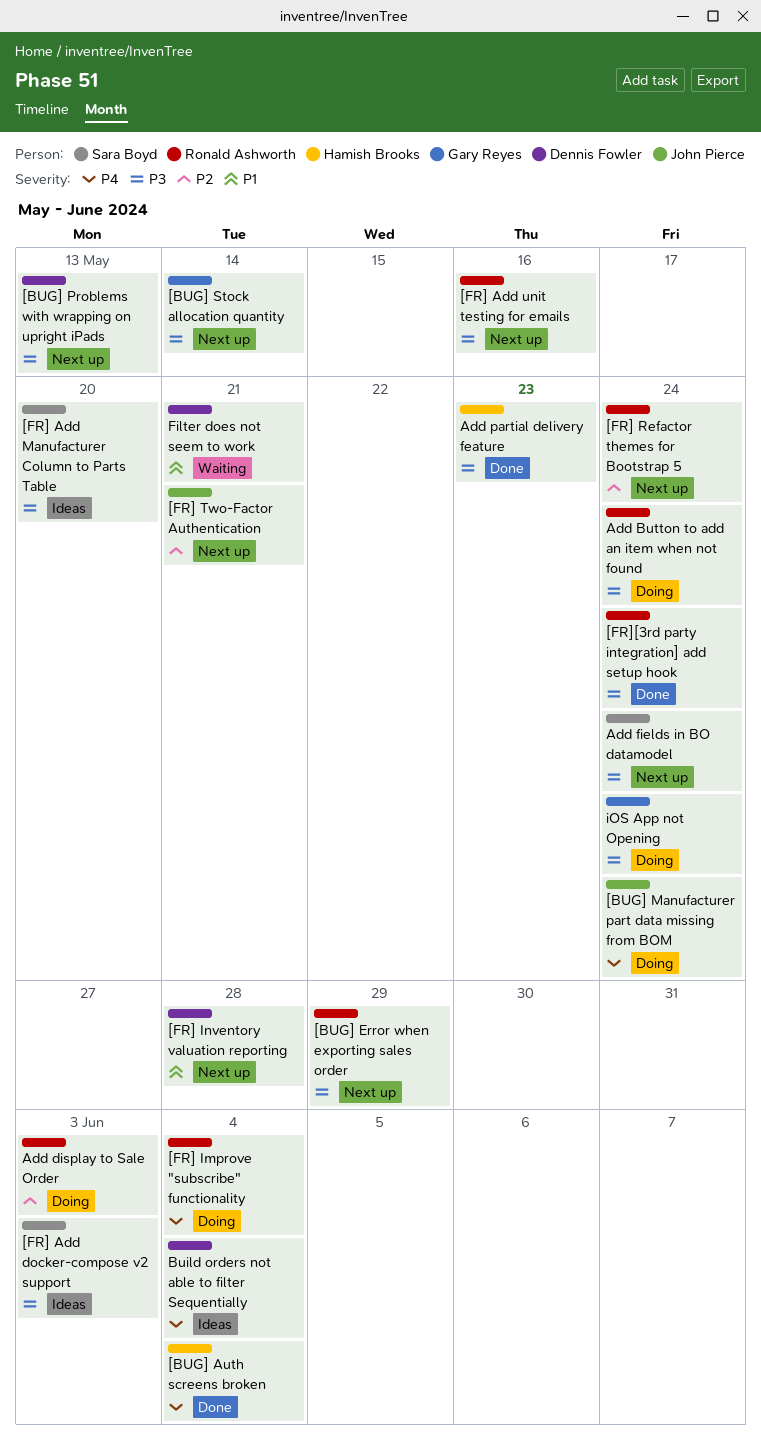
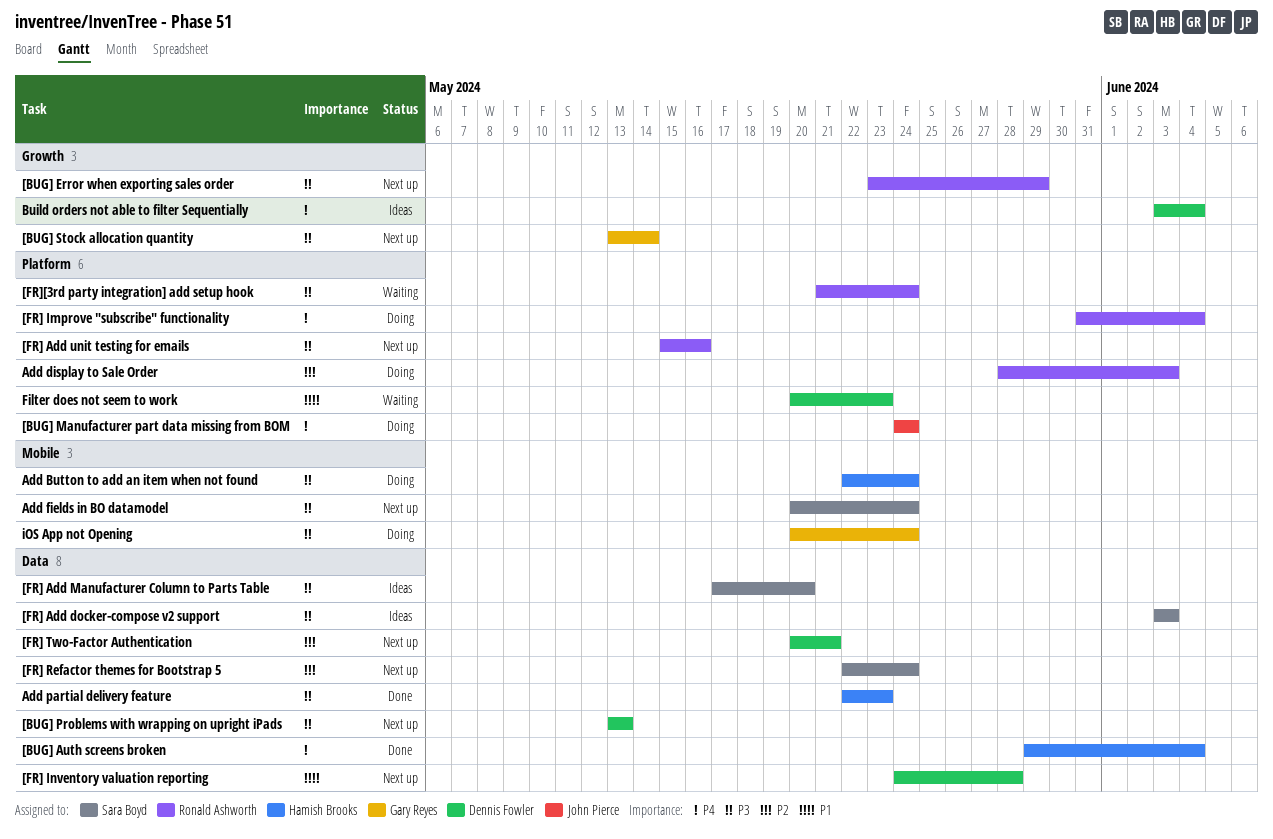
[FR] Refactor themes for Bootstrap 5, owner: Ronald Ashworth -> Sara Boyd
[FR] Two-Factor Authentication, owner: John Pierce -> Dennis Fowler
[FR][3rd party integration] add setup hook, status: Done -> Waiting
Add Button to add an item when not found, owner: Ronald Ashworth -> Hamish Brooks
Filter does not seem to work, due: May 21 -> May 23

